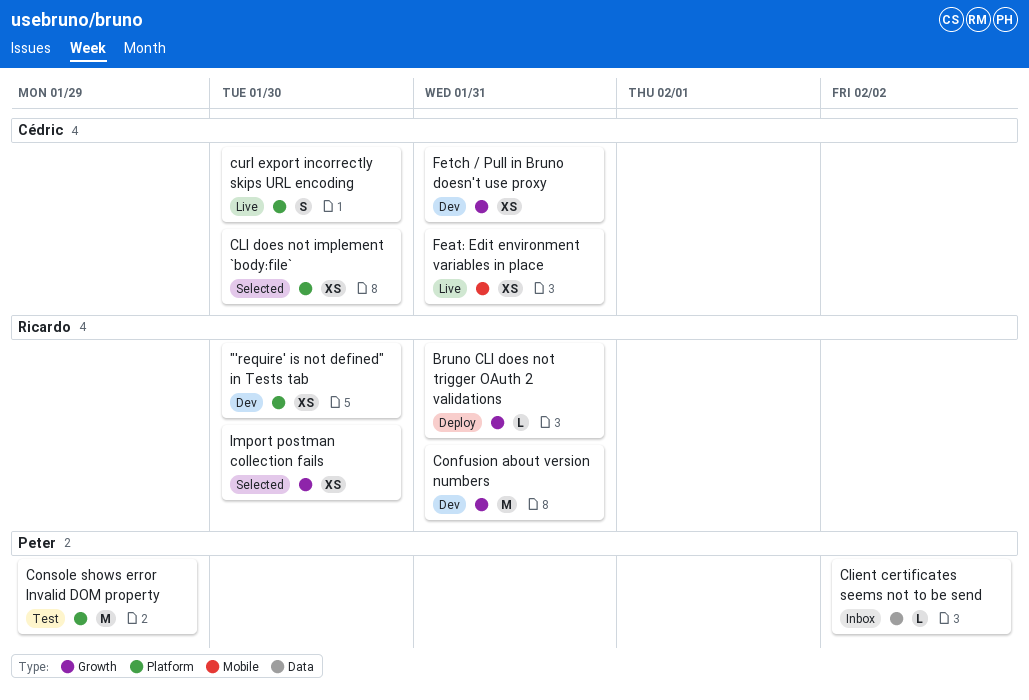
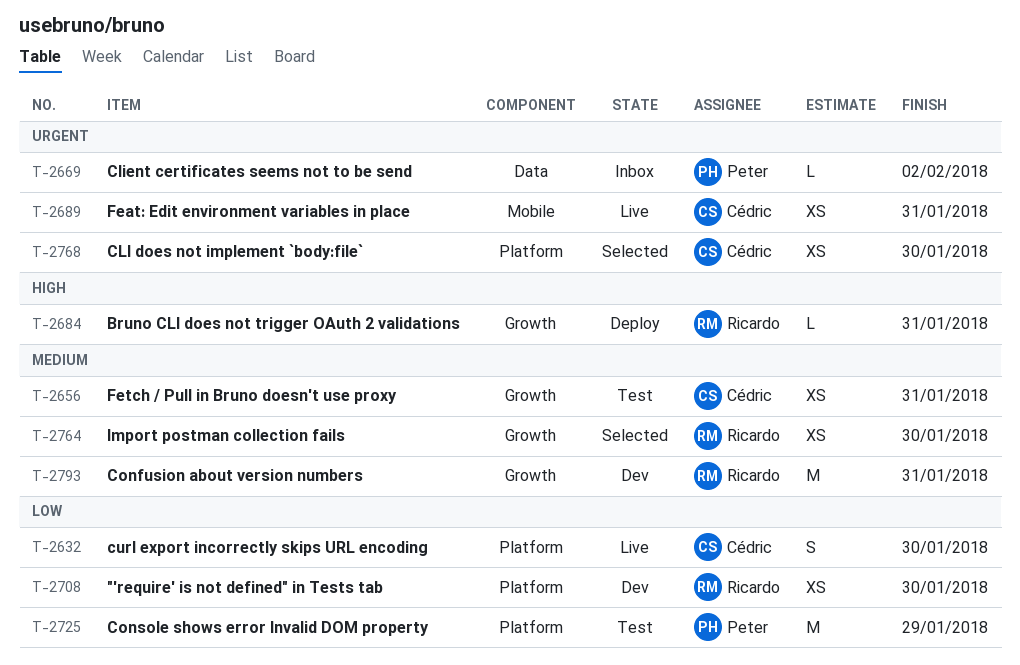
Fetch / Pull in Bruno doesn't use proxy, status: Dev -> Test

